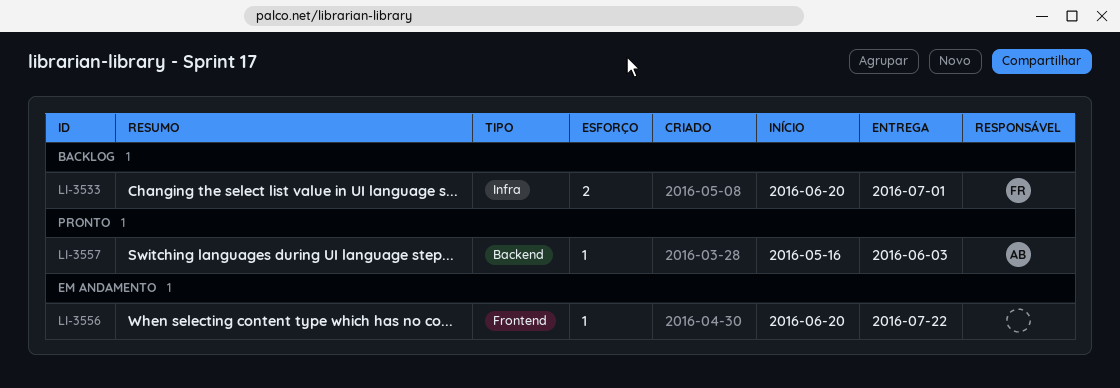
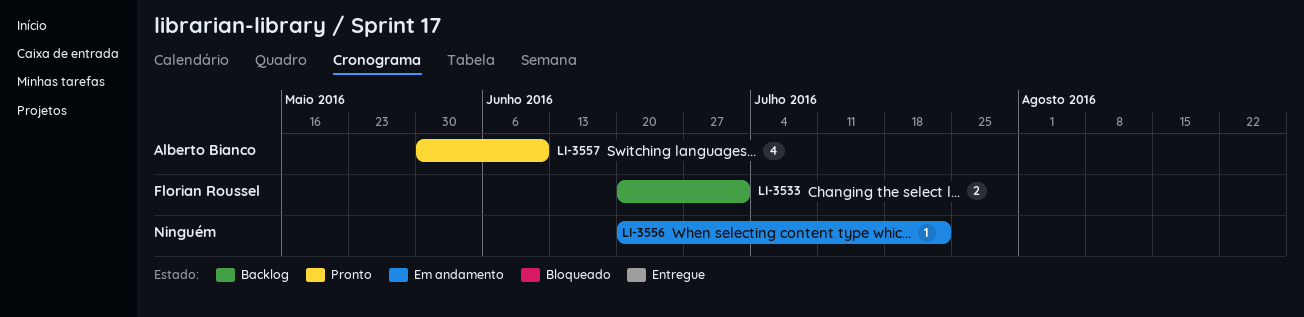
LI-3557, estimate: 1 -> 4
LI-3557, start: May 16 -> May 30
LI-3557, due: Jun 3 -> Jun 10

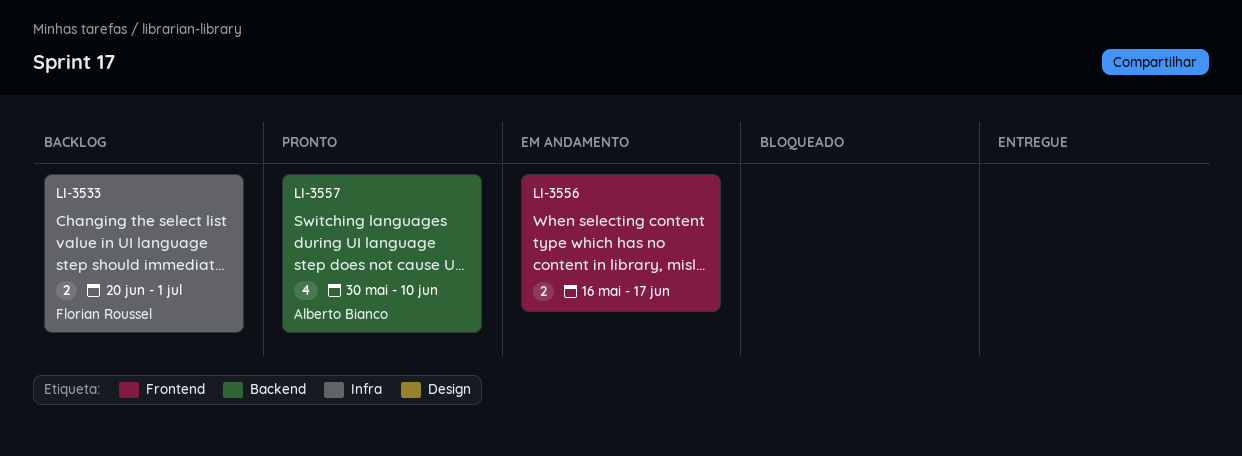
LI-3556, estimate: 1 -> 2
LI-3556, start: Jun 20 -> May 16
LI-3556, due: Jul 22 -> Jun 17

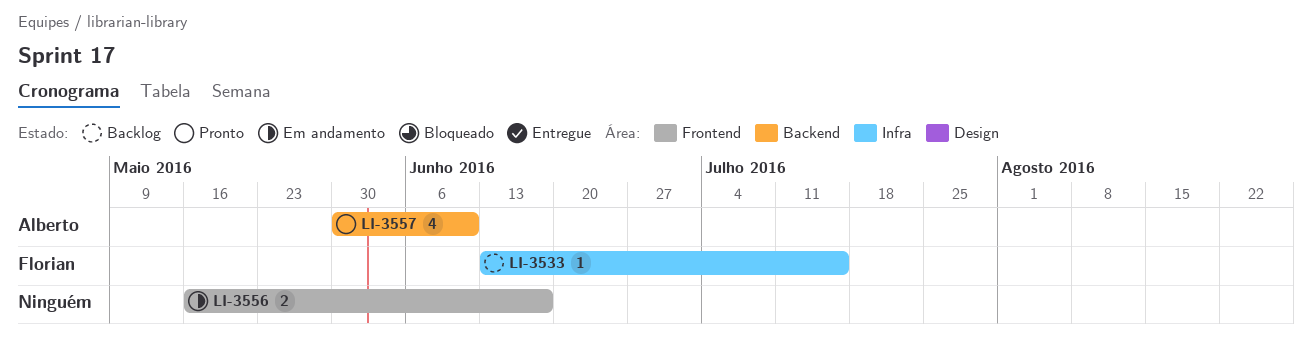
LI-3533, estimate: 2 -> 1
LI-3533, start: Jun 20 -> Jun 13
LI-3533, due: Jul 1 -> Jul 15

